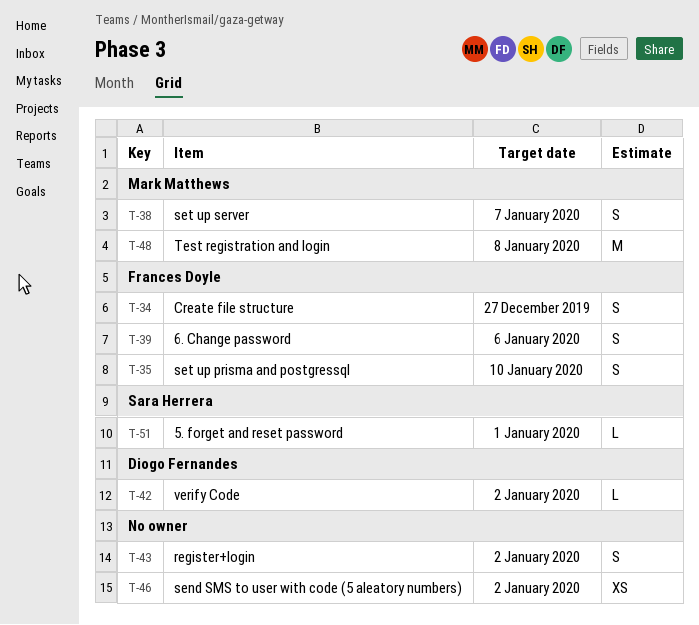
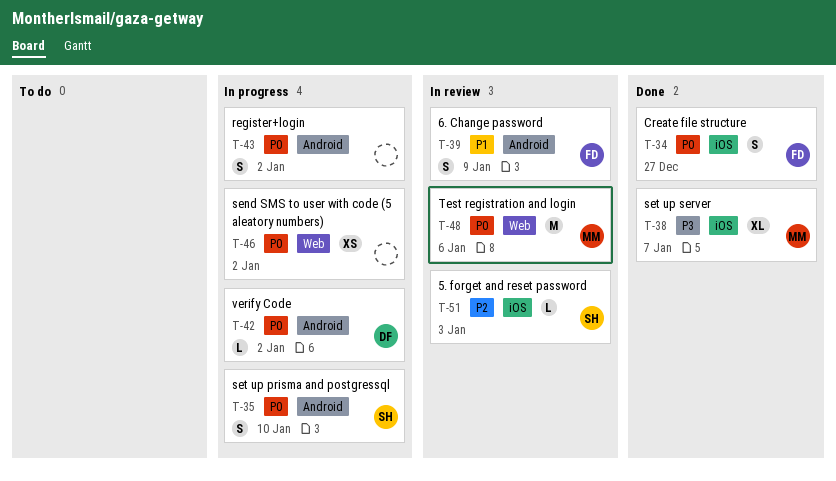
T-35, owner: Frances Doyle -> Sara Herrera
T-38, estimate: S -> XL
T-39, due: Jan 6 -> Jan 9
T-48, due: Jan 8 -> Jan 6
T-51, due: Jan 1 -> Jan 3

